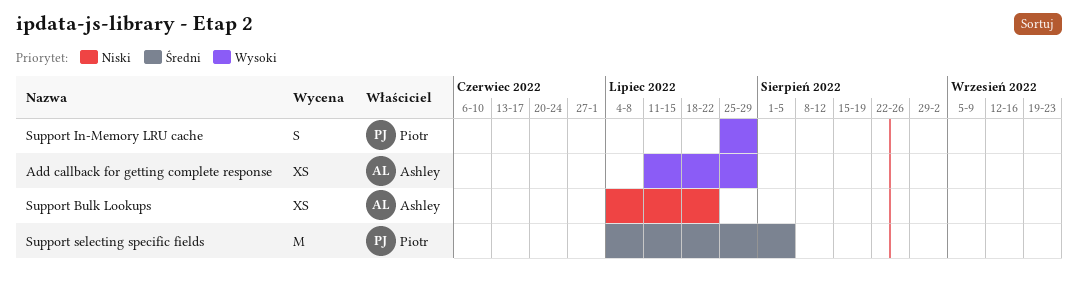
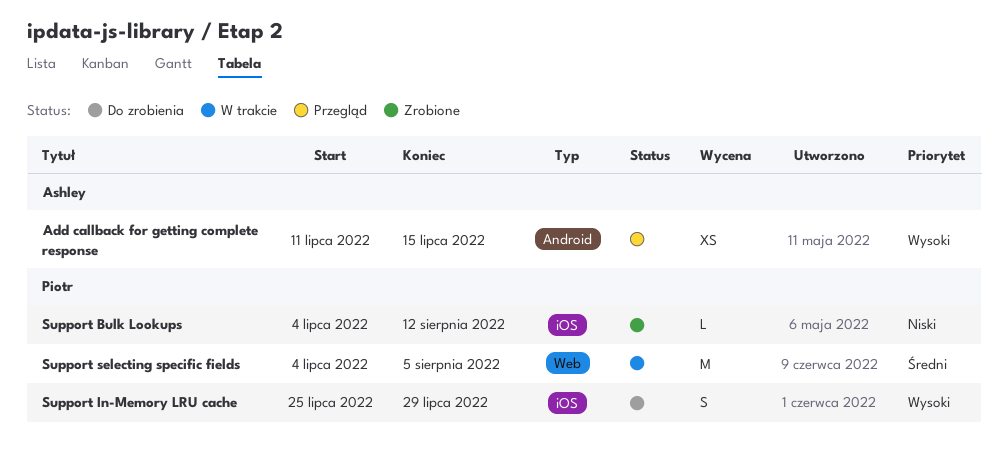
Add callback for getting complete response, due: Jul 29 -> Jul 15
Support Bulk Lookups, owner: Ashley -> Piotr
Support Bulk Lookups, estimate: XS -> L
Support Bulk Lookups, due: Jul 22 -> Aug 12

